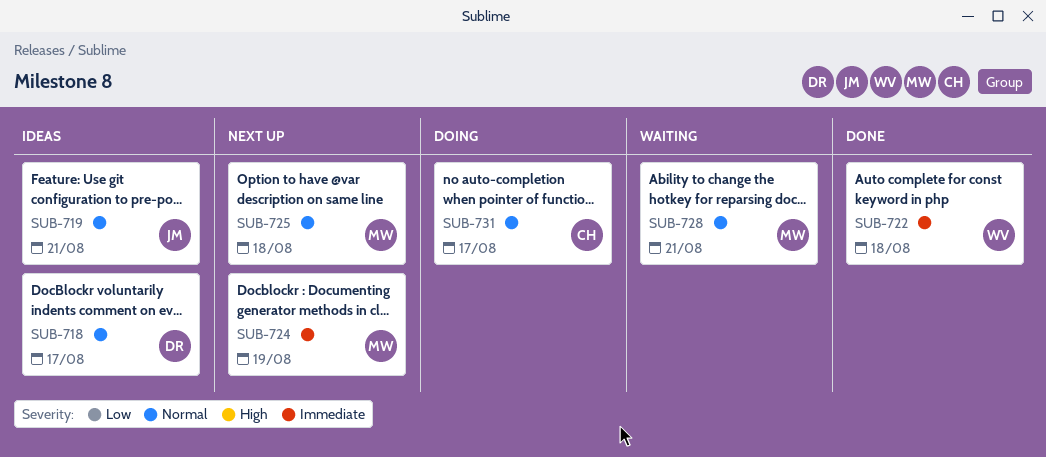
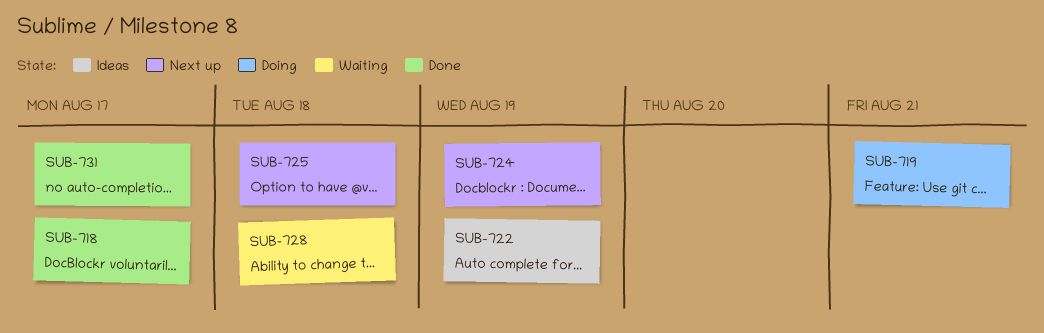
SUB-718, status: Ideas -> Done
SUB-719, status: Ideas -> Doing
SUB-722, status: Done -> Ideas
SUB-722, due: Aug 18 -> Aug 19
SUB-728, due: Aug 21 -> Aug 18
SUB-731, status: Doing -> Done

